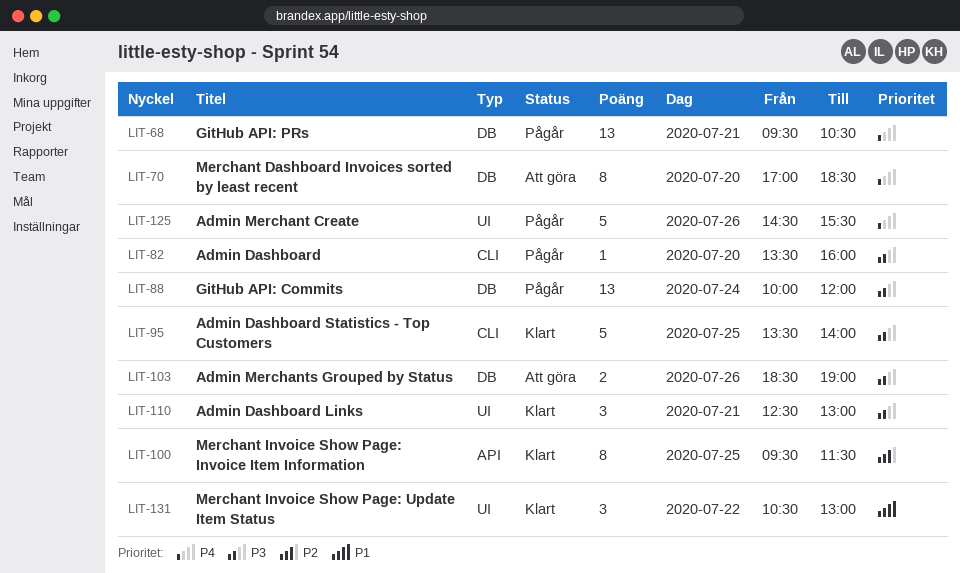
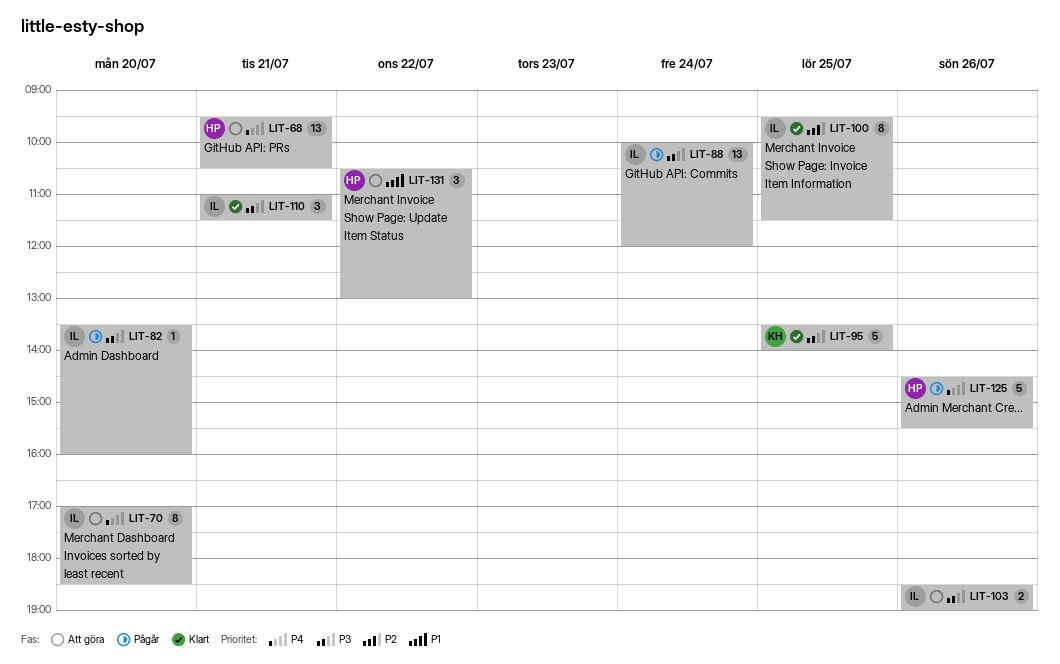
LIT-68, status: Pågår -> Att göra
LIT-110, begins: 12:30 -> 11:00
LIT-110, ends: 13:00 -> 11:30
LIT-131, status: Klart -> Att göra

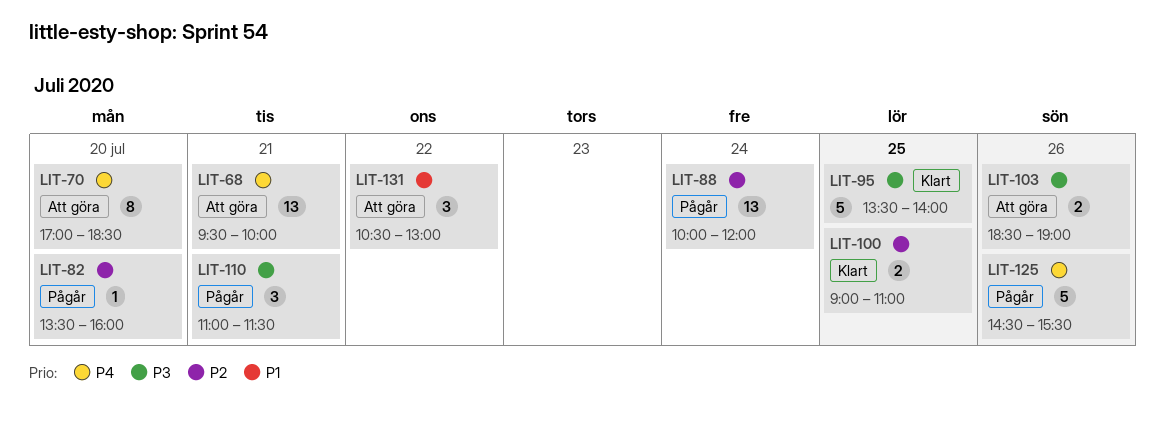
LIT-68, ends: 10:30 -> 10:00
LIT-82, priority: P3 -> P2
LIT-88, priority: P3 -> P2
LIT-100, estimate: 8 -> 2
LIT-100, begins: 09:30 -> 09:00
LIT-100, ends: 11:30 -> 11:00
LIT-110, status: Klart -> Pågår

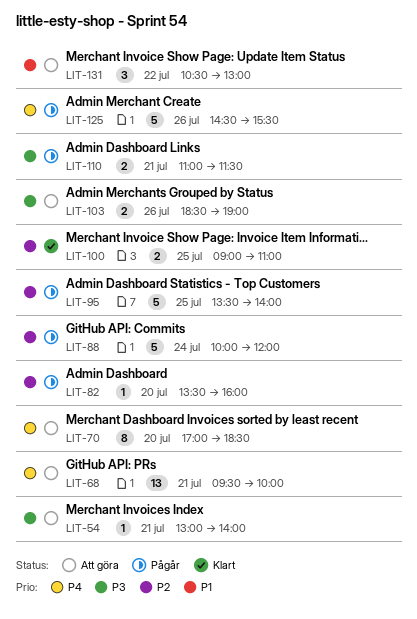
LIT-54: none -> present
LIT-88, estimate: 13 -> 5
LIT-95, status: Klart -> Pågår
LIT-95, priority: P3 -> P2
LIT-110, estimate: 3 -> 2

